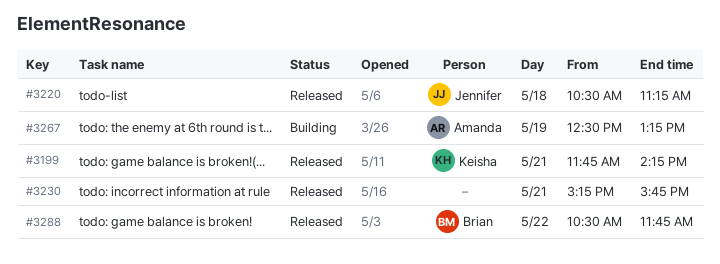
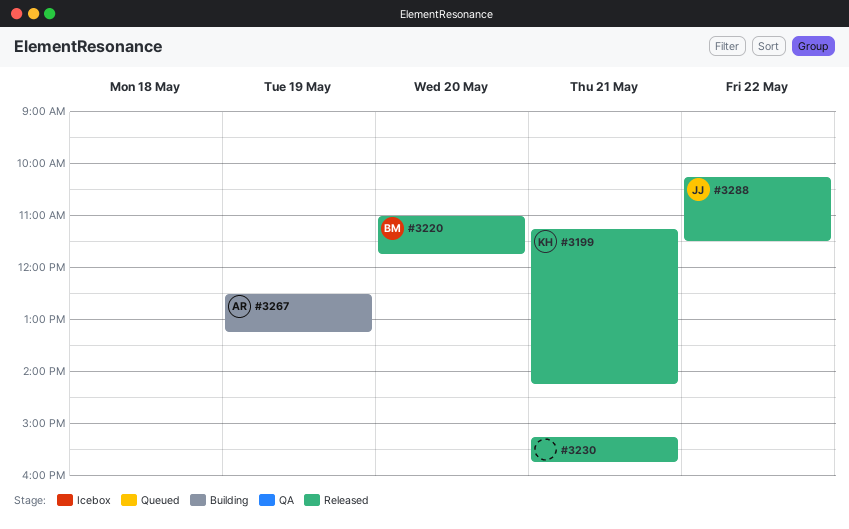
#3199, begins: 11:45 -> 11:15
#3220, owner: Jennifer -> Brian
#3220, day: May 18 -> May 20
#3220, begins: 10:30 -> 11:00
#3220, ends: 11:15 -> 11:45
#3288, owner: Brian -> Jennifer
#3288, begins: 10:30 -> 10:15
#3288, ends: 11:45 -> 11:30

